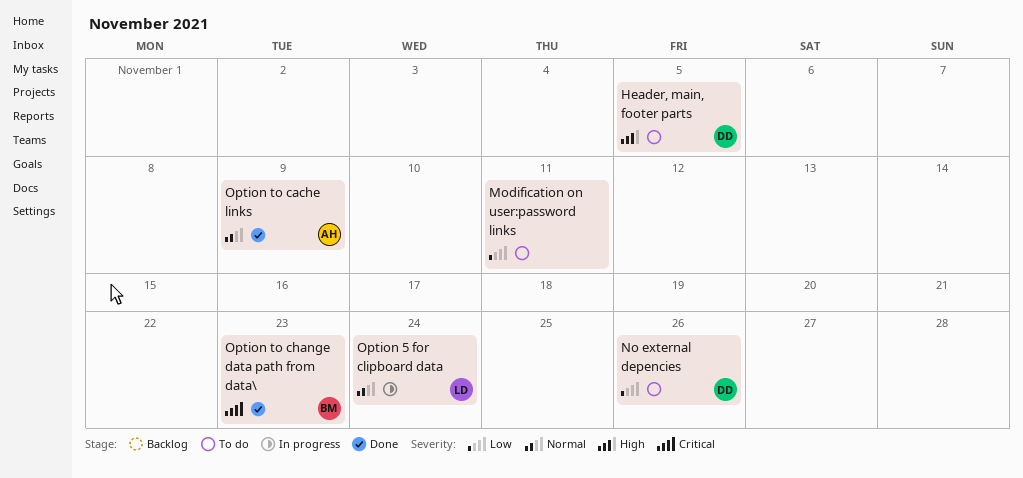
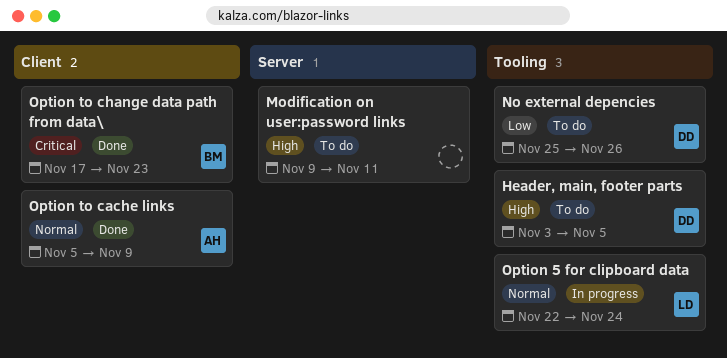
Modification on user:password links, priority: Low -> High

